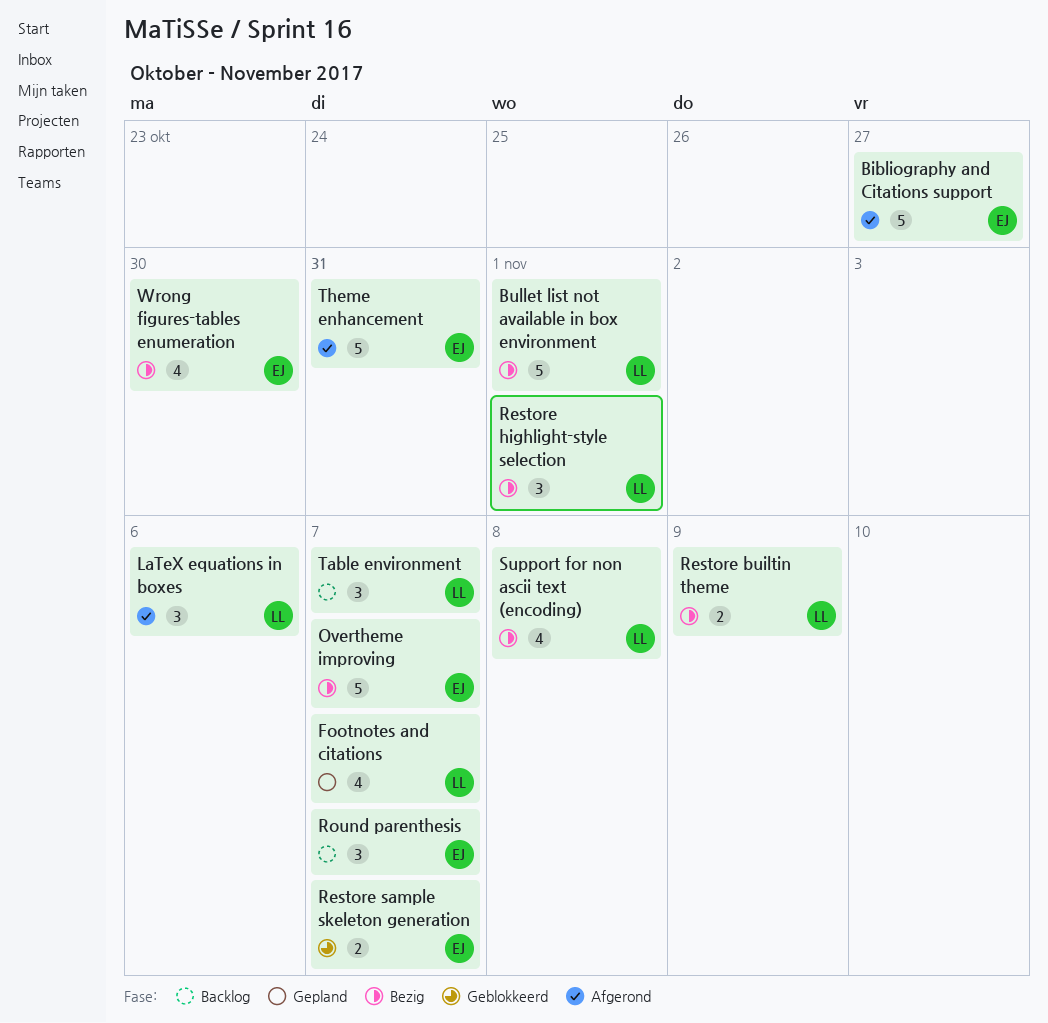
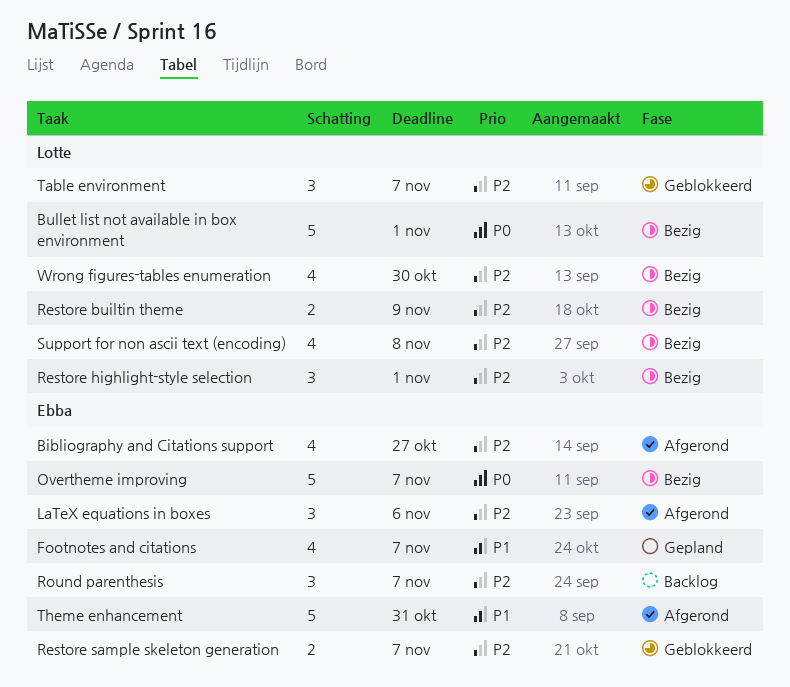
Bibliography and Citations support, estimate: 5 -> 4
Footnotes and citations, owner: Lotte -> Ebba
LaTeX equations in boxes, owner: Lotte -> Ebba
Table environment, status: Backlog -> Geblokkeerd
Wrong figures-tables enumeration, owner: Ebba -> Lotte

